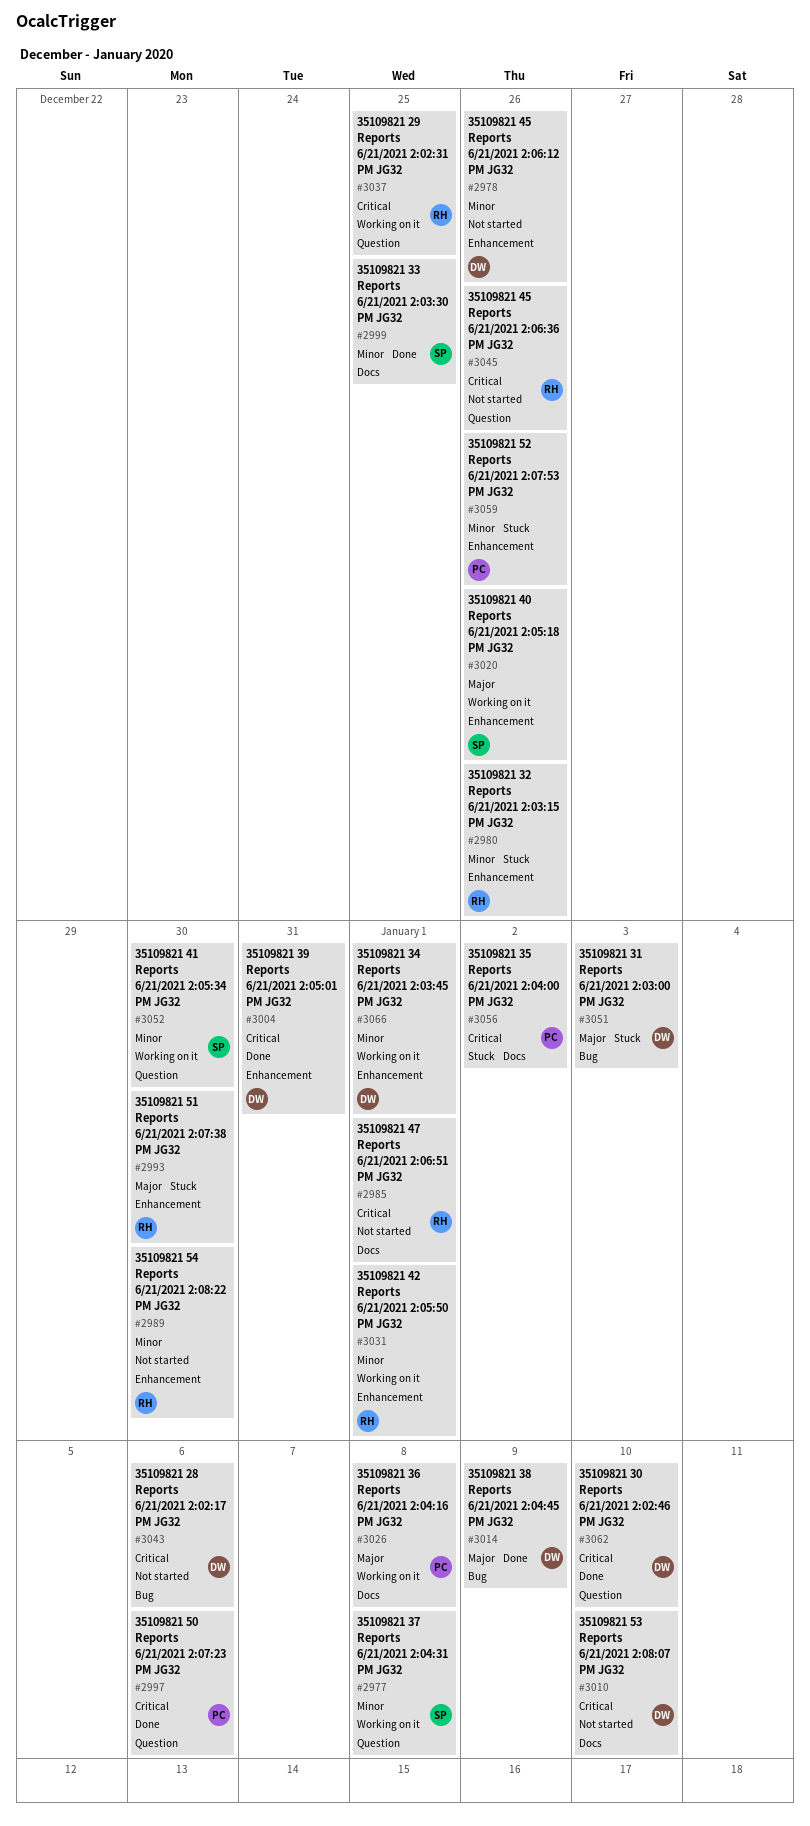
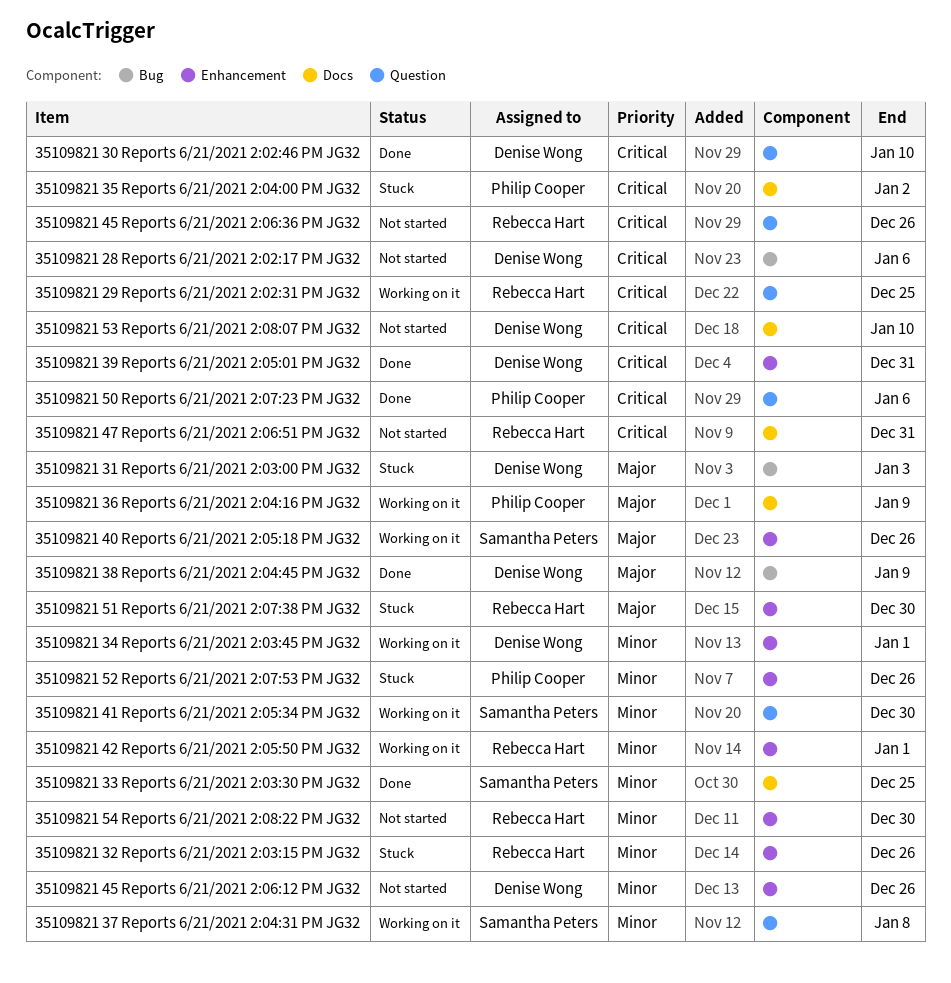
35109821 36 Reports 6/21/2021 2:04:16 PM JG32, due: Jan 8 -> Jan 9
35109821 47 Reports 6/21/2021 2:06:51 PM JG32, due: Jan 1 -> Dec 31

